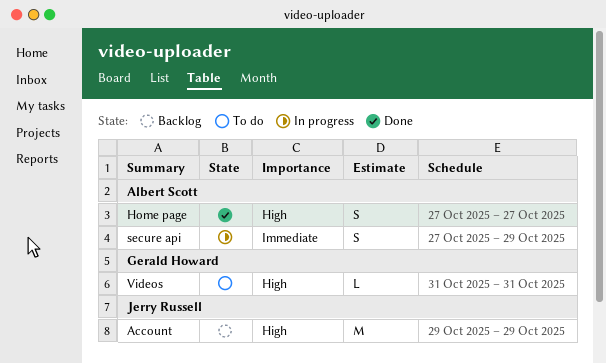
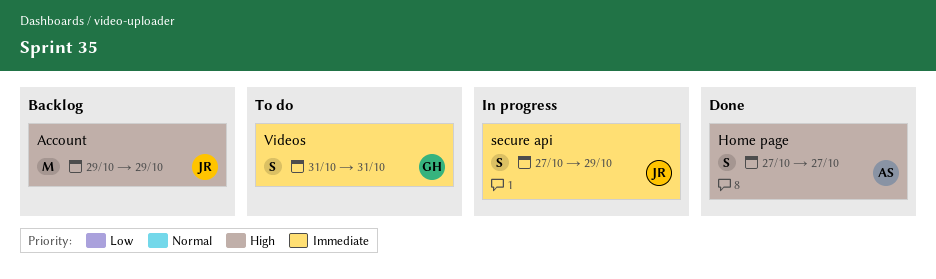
secure api, owner: Albert Scott -> Jerry Russell
Videos, priority: High -> Immediate
Videos, estimate: L -> S

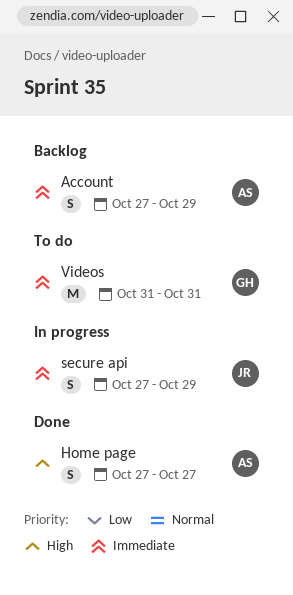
Account, owner: JR -> AS
Account, priority: High -> Immediate
Account, estimate: M -> S
Account, start: Oct 29 -> Oct 27
Videos, estimate: S -> M

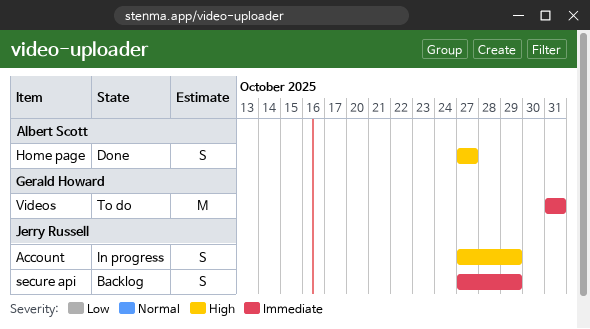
Account, status: Backlog -> In progress
Account, owner: Albert Scott -> Jerry Russell
Account, priority: Immediate -> High
secure api, status: In progress -> Backlog

